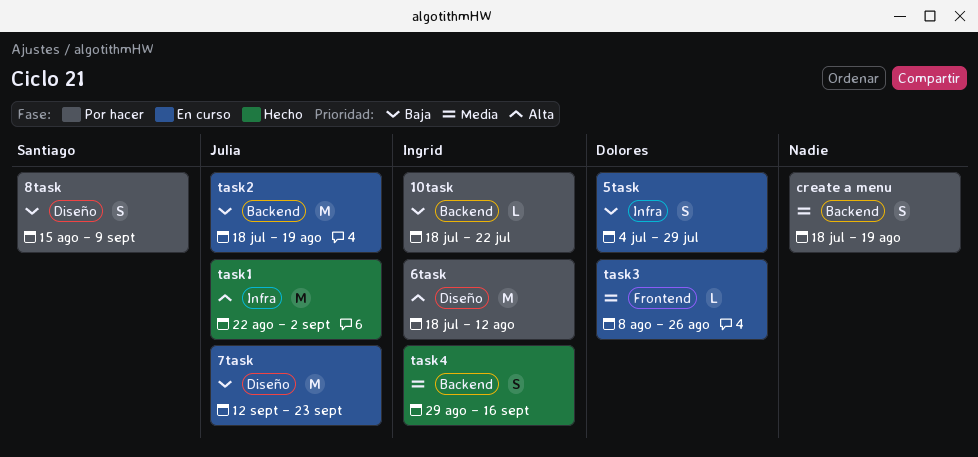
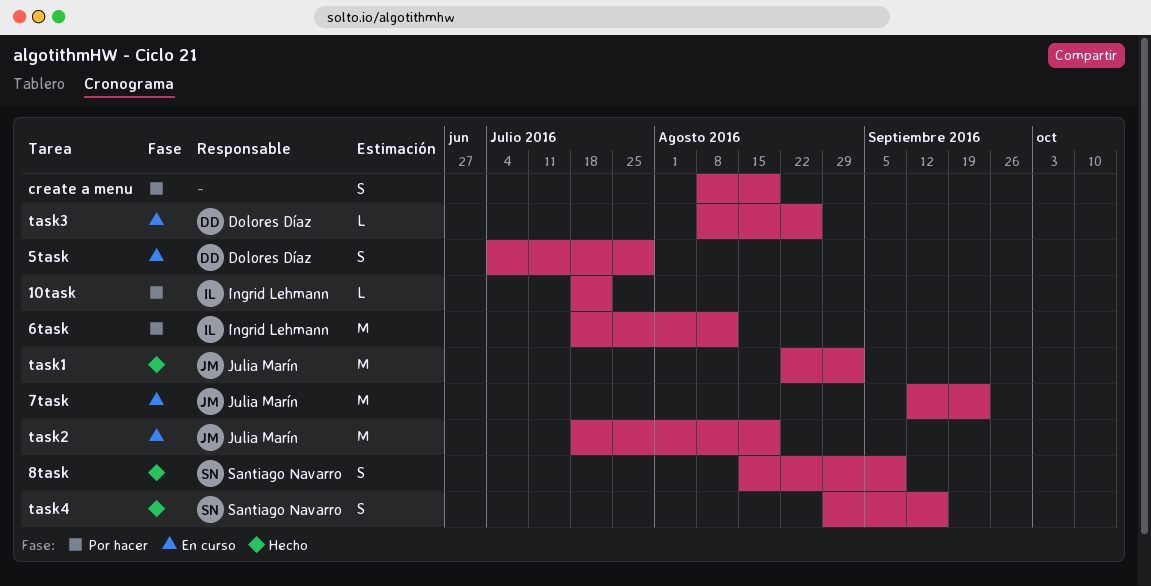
8task, status: Por hacer -> Hecho
create a menu, start: Jul 18 -> Aug 8
task4, owner: Ingrid Lehmann -> Santiago Navarro

